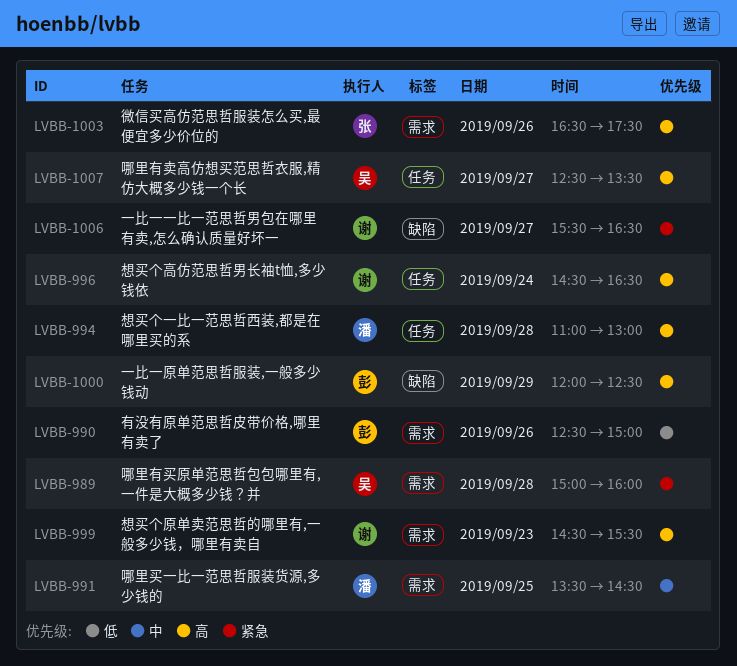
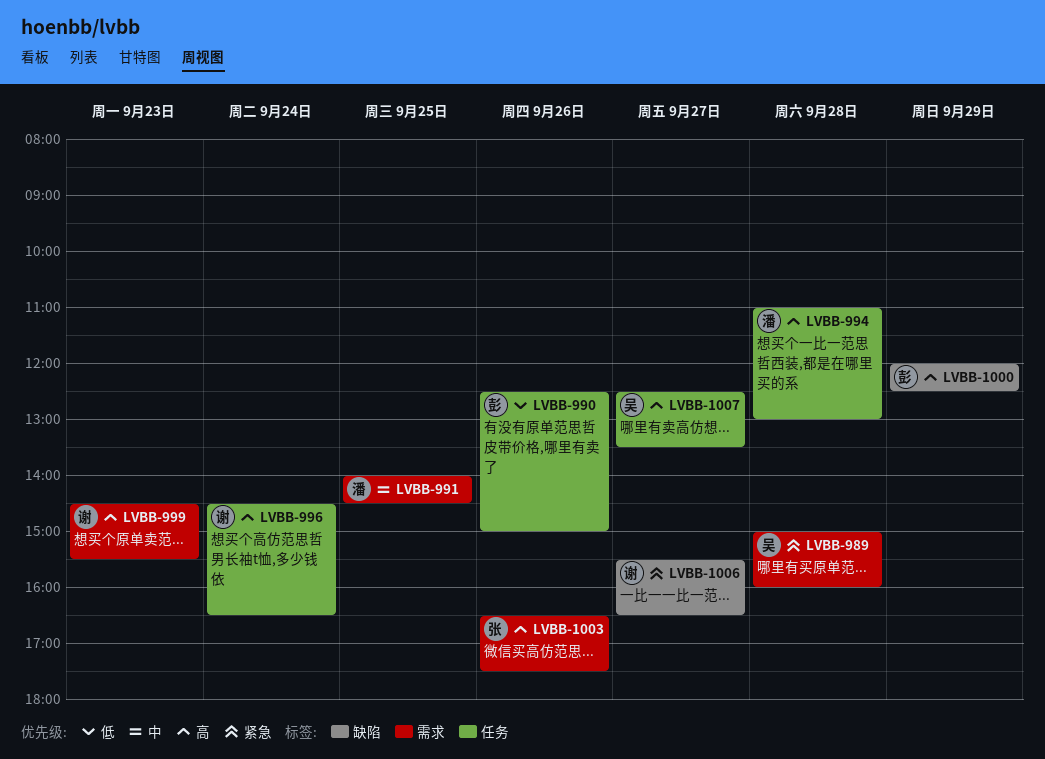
LVBB-990, label: 需求 -> 任务
LVBB-991, begins: 13:30 -> 14:00

